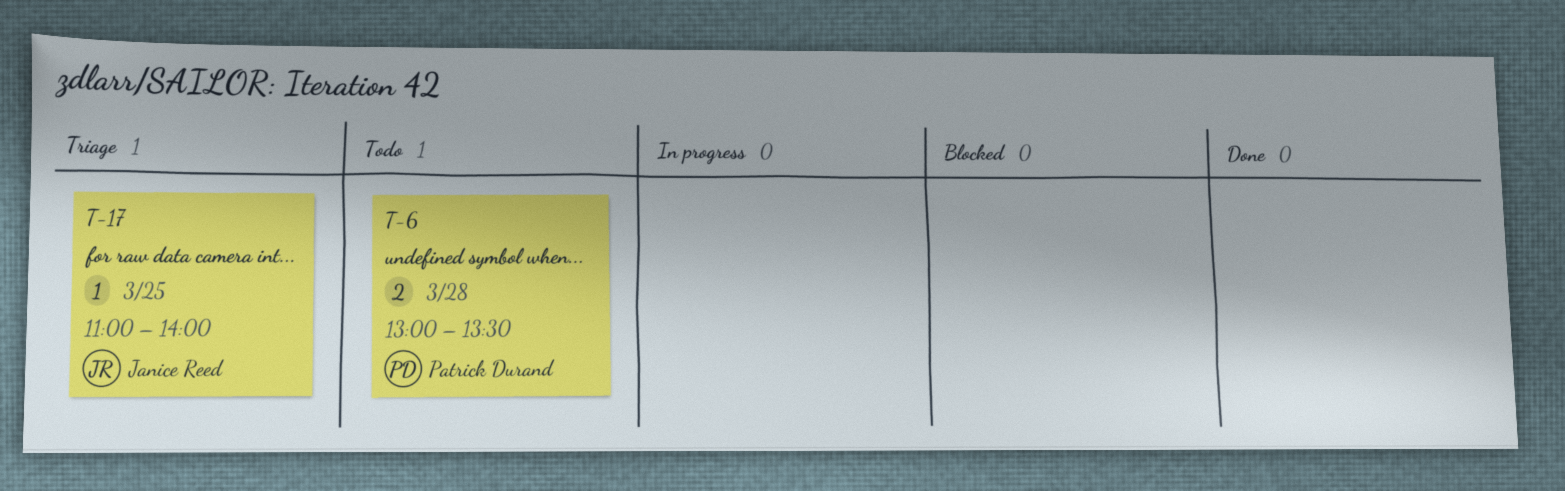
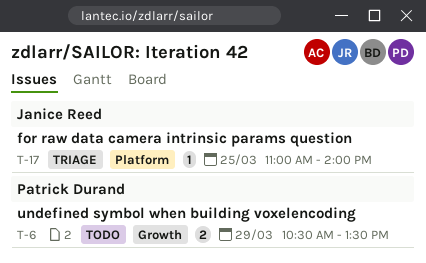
T-6, day: Mar 28 -> Mar 29
T-6, begins: 13:00 -> 10:30

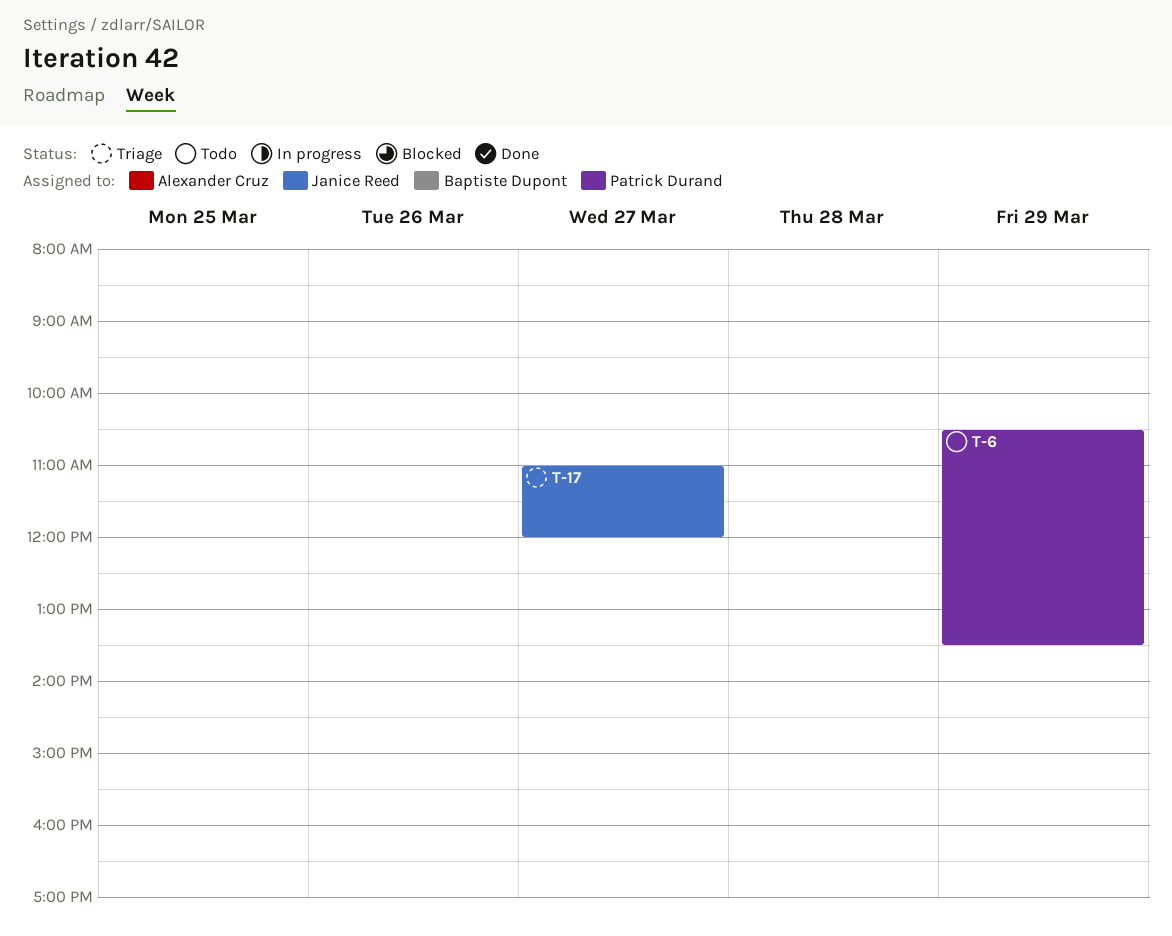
T-17, day: Mar 25 -> Mar 27
T-17, ends: 14:00 -> 12:00

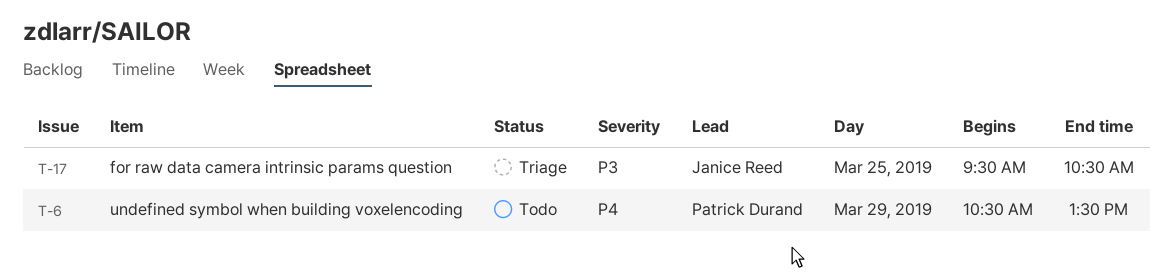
T-17, day: Mar 27 -> Mar 25
T-17, begins: 11:00 -> 09:30
T-17, ends: 12:00 -> 10:30

